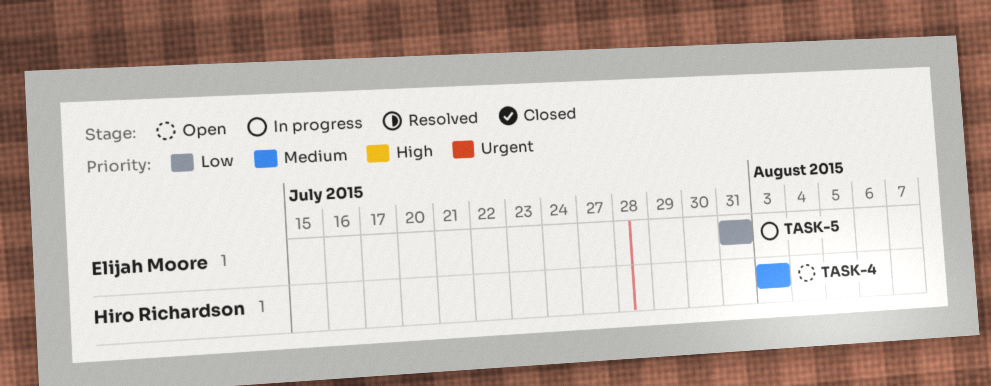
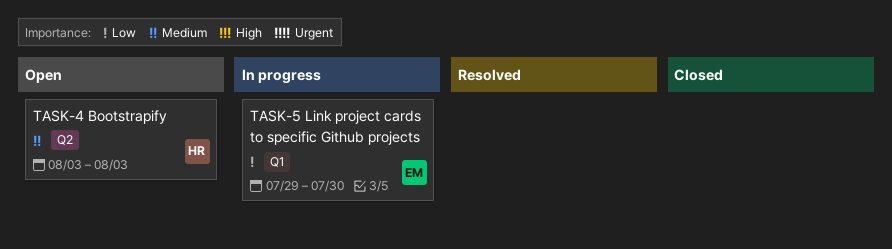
TASK-5, start: Jul 31 -> Jul 29
TASK-5, due: Jul 31 -> Jul 30

